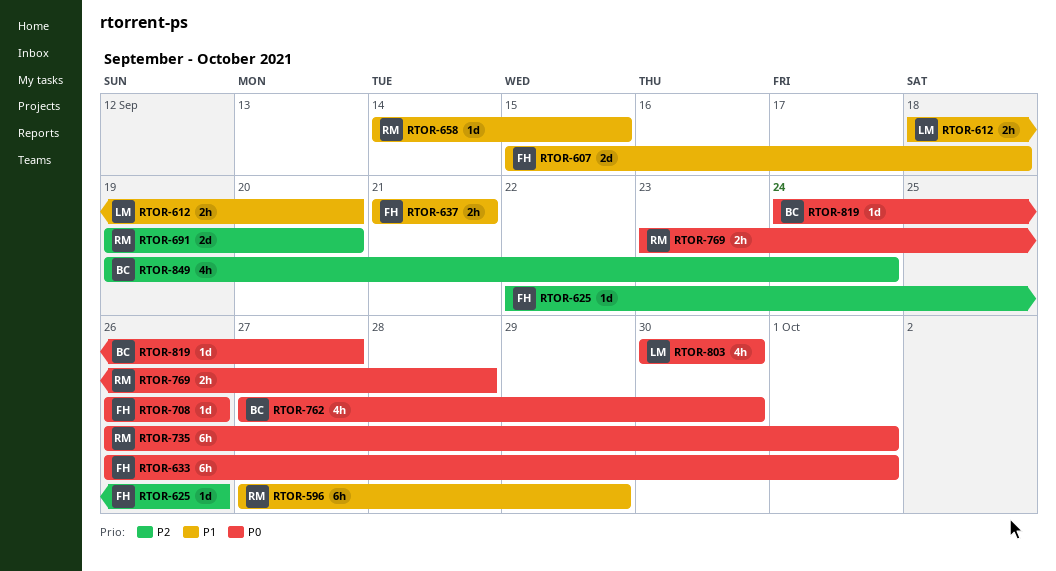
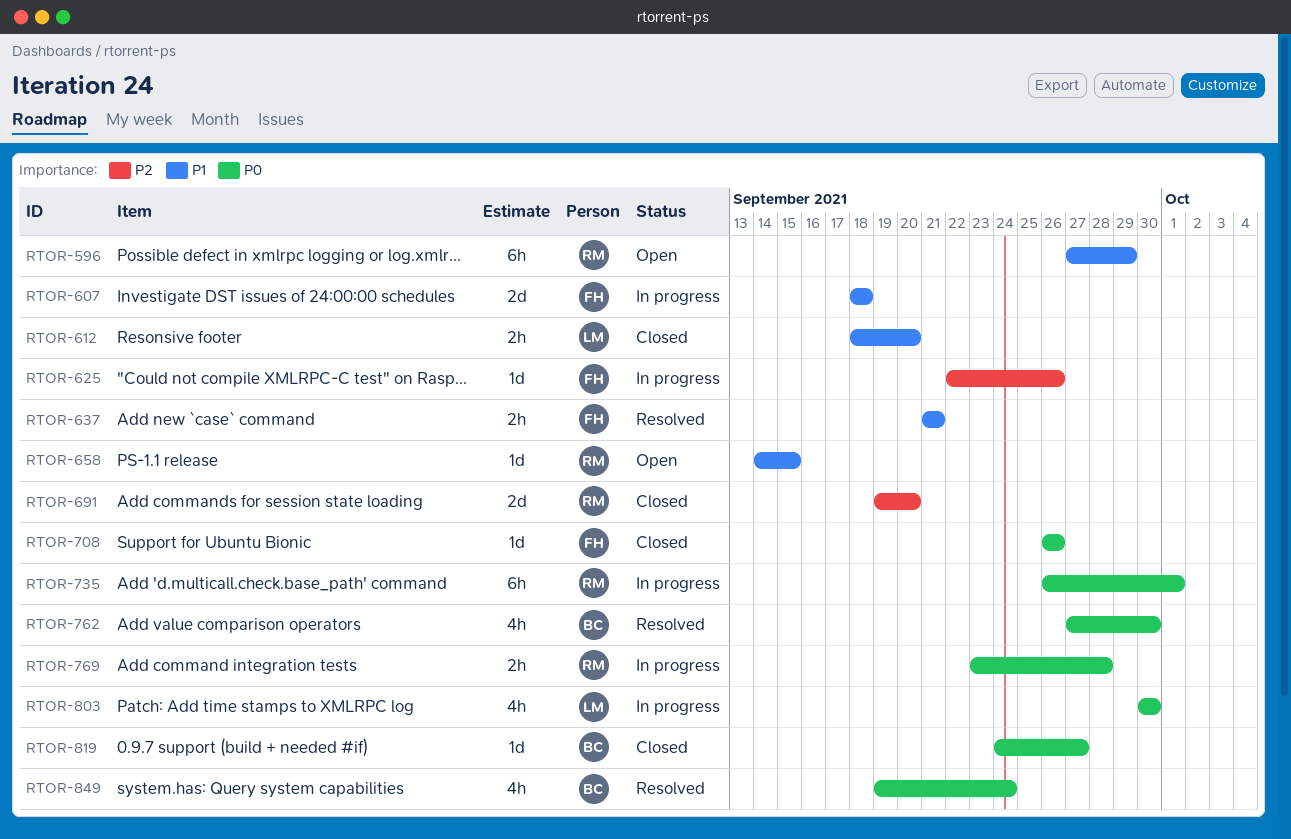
RTOR-607, start: Sep 15 -> Sep 18
RTOR-633: present -> none
RTOR-849, priority: P2 -> P0

